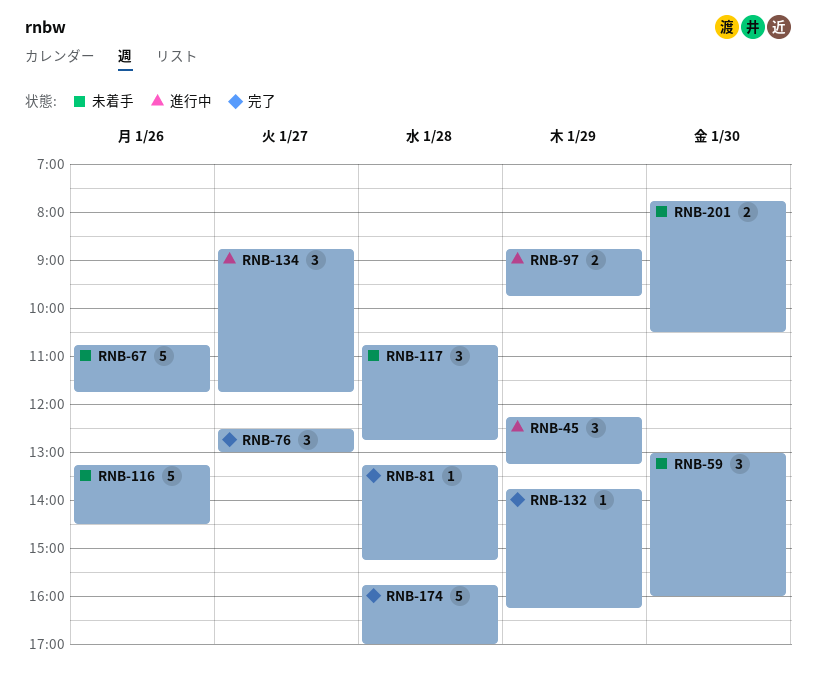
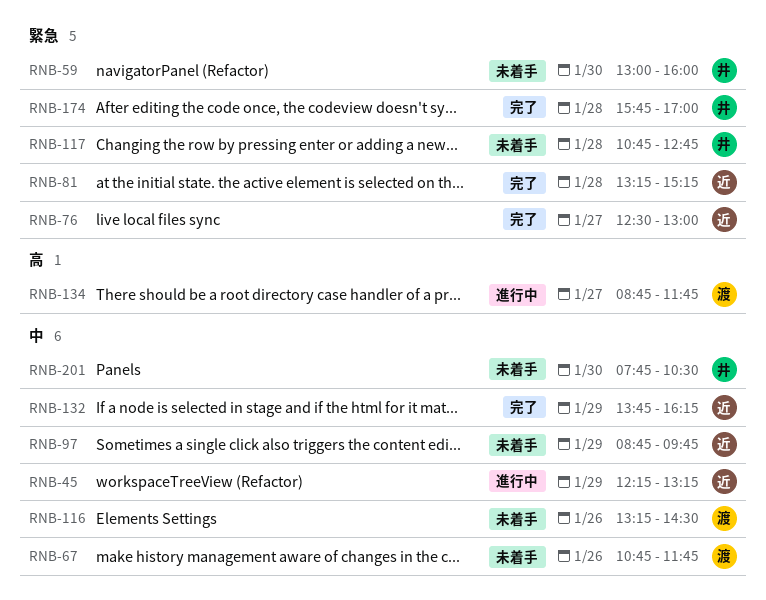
RNB-97, status: 進行中 -> 未着手

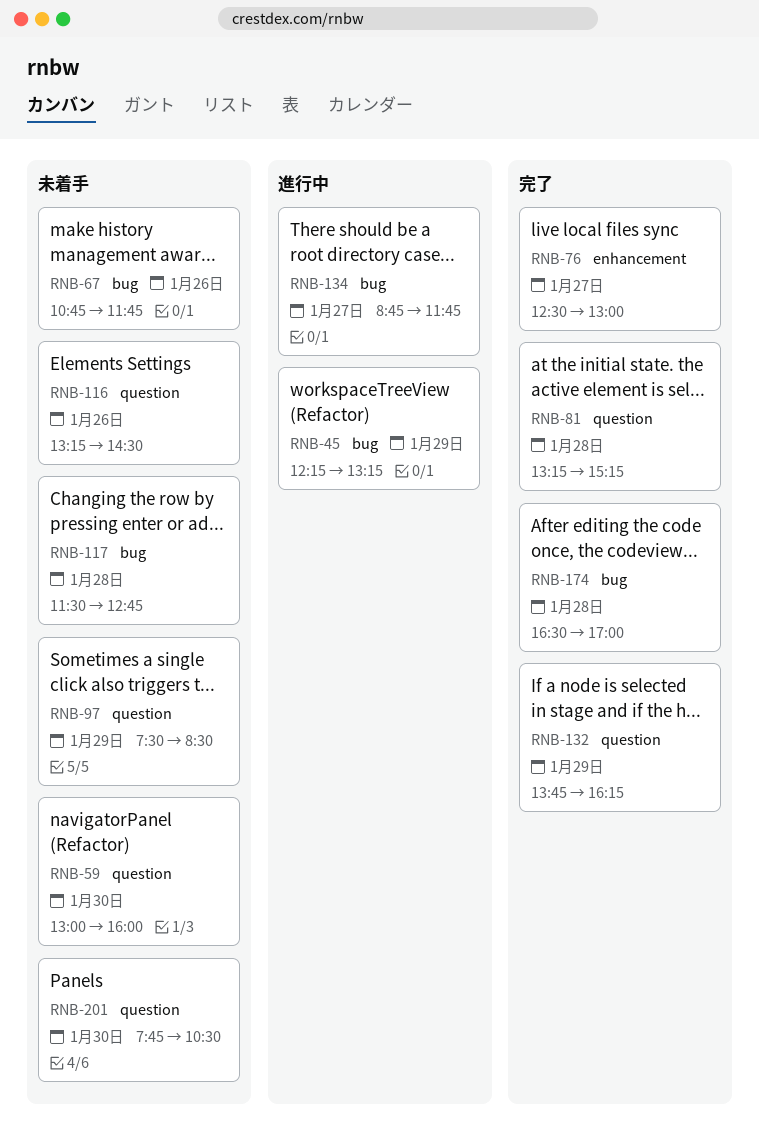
RNB-97, begins: 08:45 -> 07:30
RNB-97, ends: 09:45 -> 08:30
RNB-117, begins: 10:45 -> 11:30
RNB-174, begins: 15:45 -> 16:30

